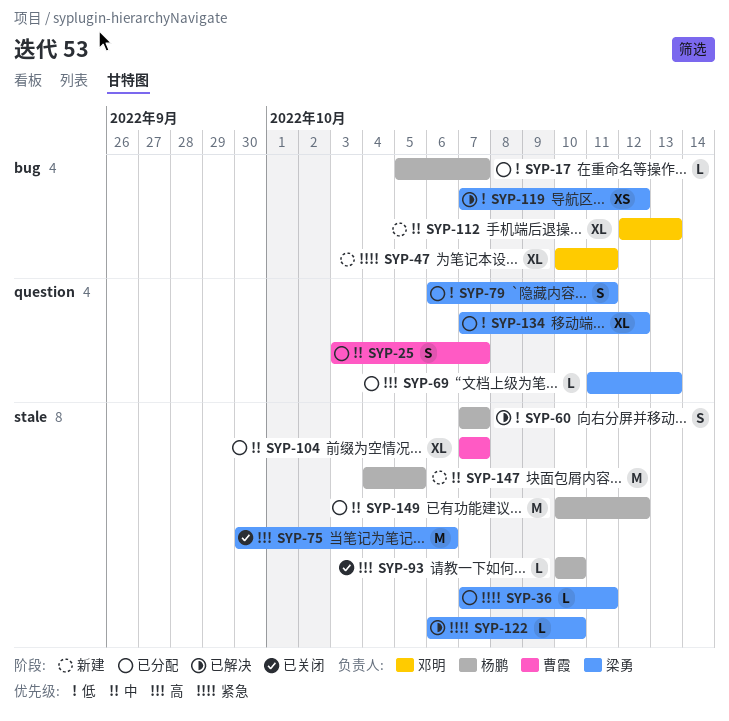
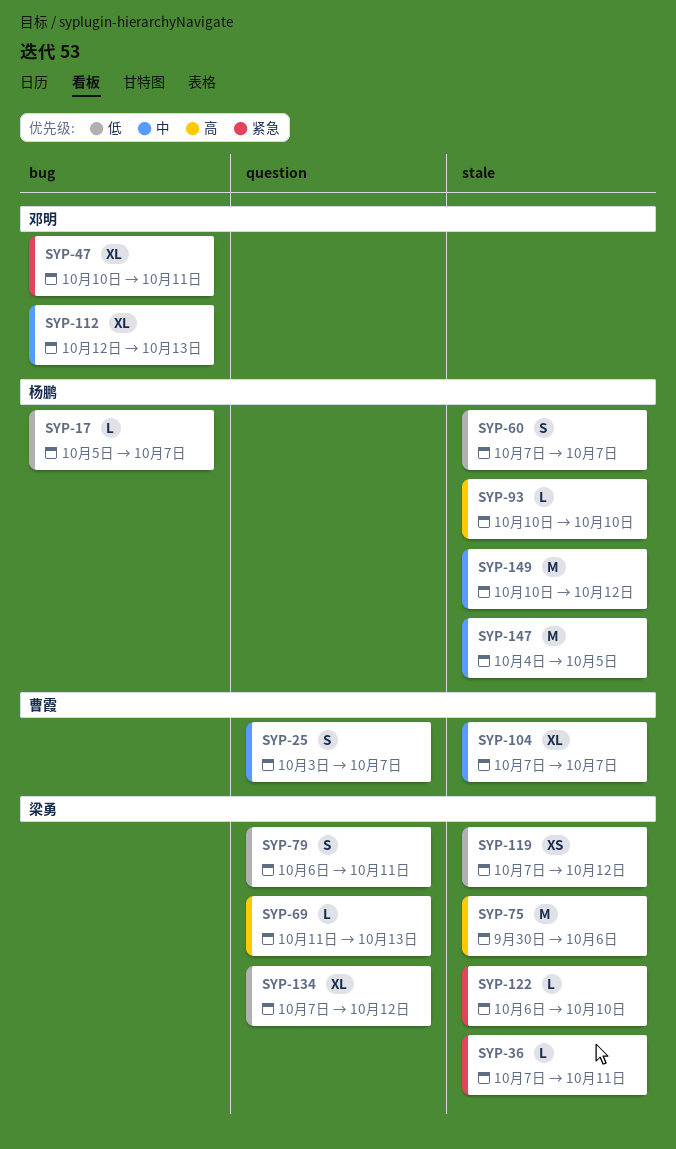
SYP-119, label: bug -> stale

